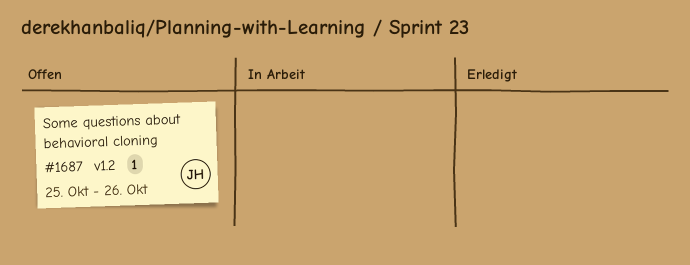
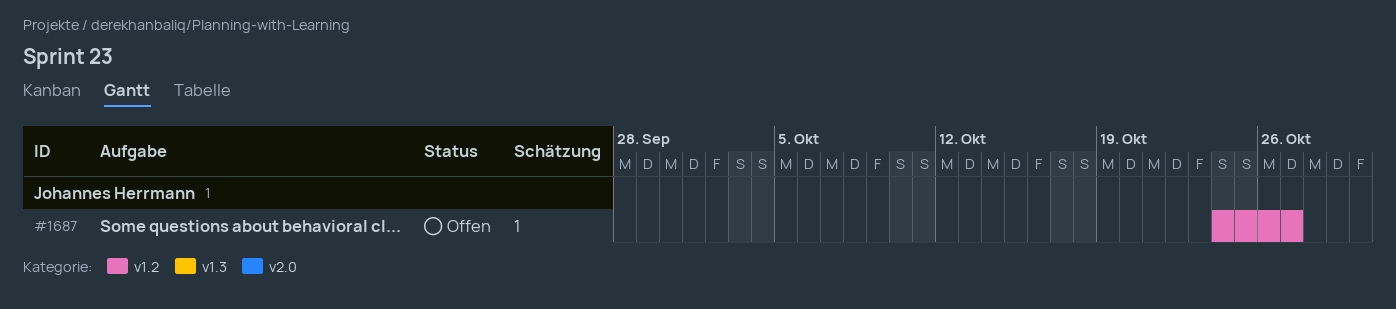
#1687, start: Oct 25 -> Oct 24
#1687, due: Oct 26 -> Oct 27

